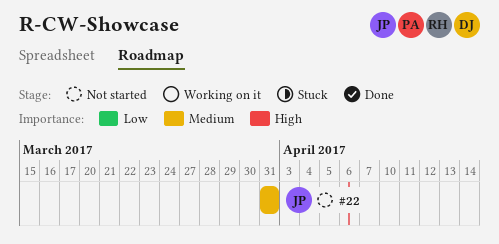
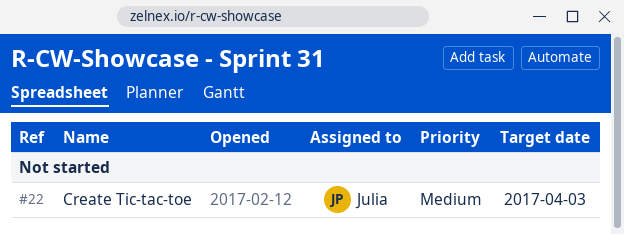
#22, due: Mar 31 -> Apr 3

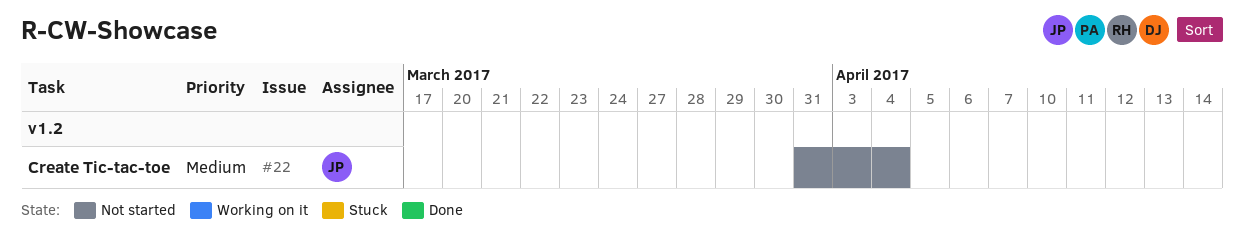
#22, due: Apr 3 -> Apr 4

